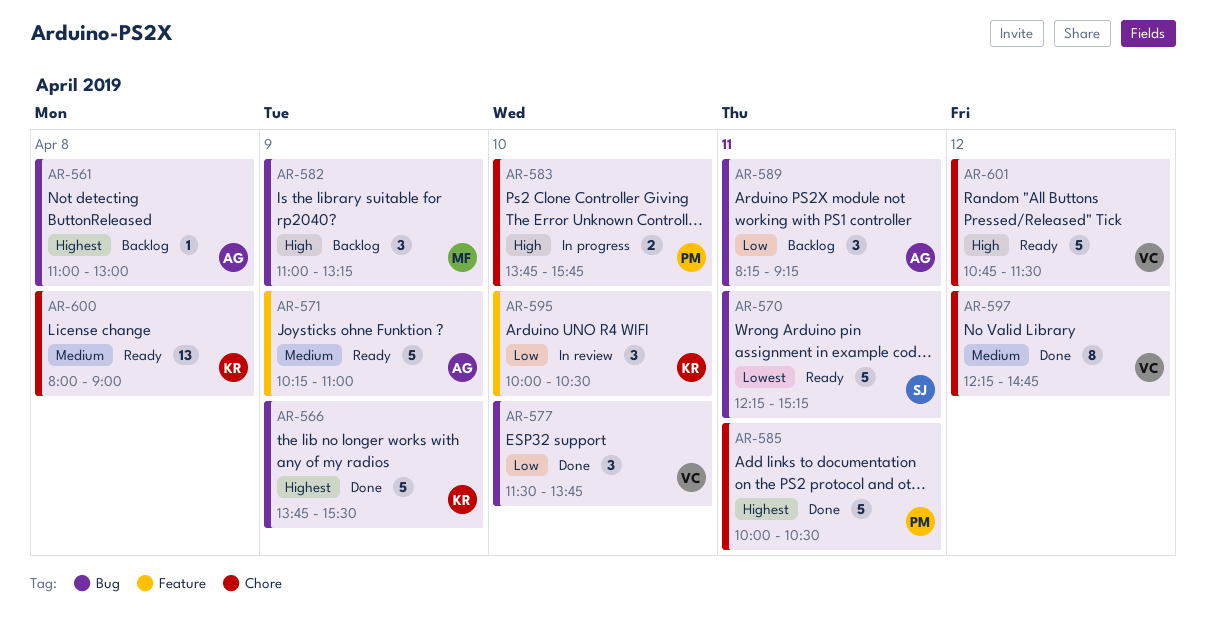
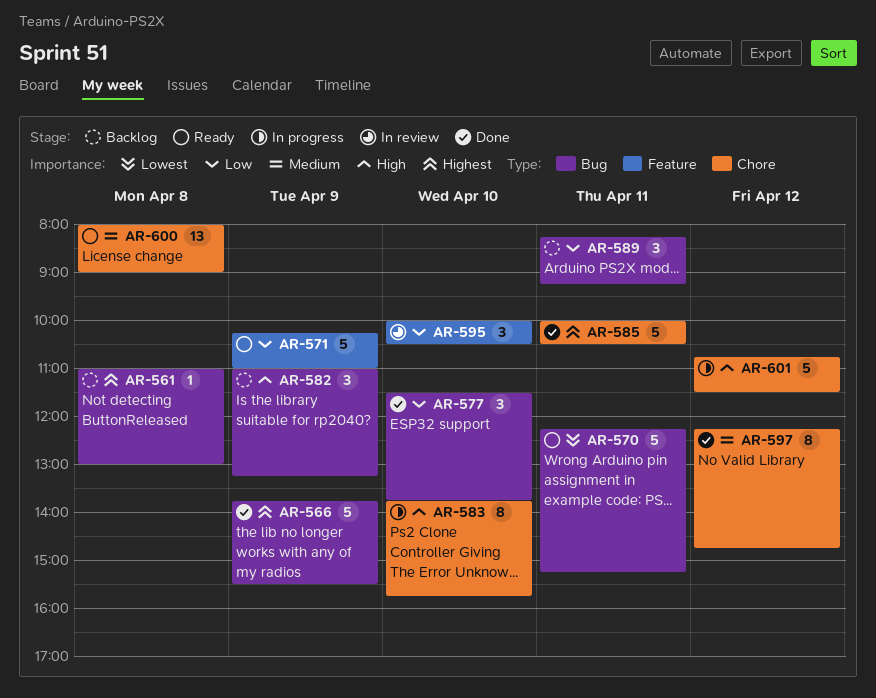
AR-571, priority: Medium -> Low
AR-583, estimate: 2 -> 8
AR-601, status: Ready -> In progress

